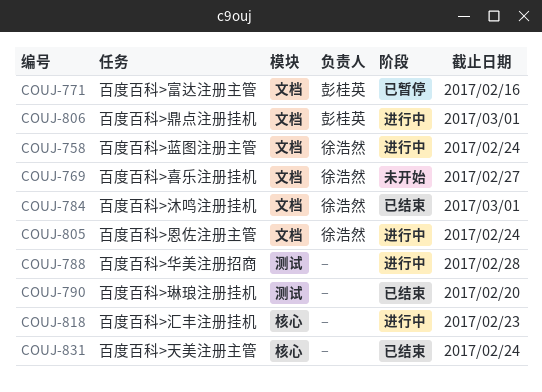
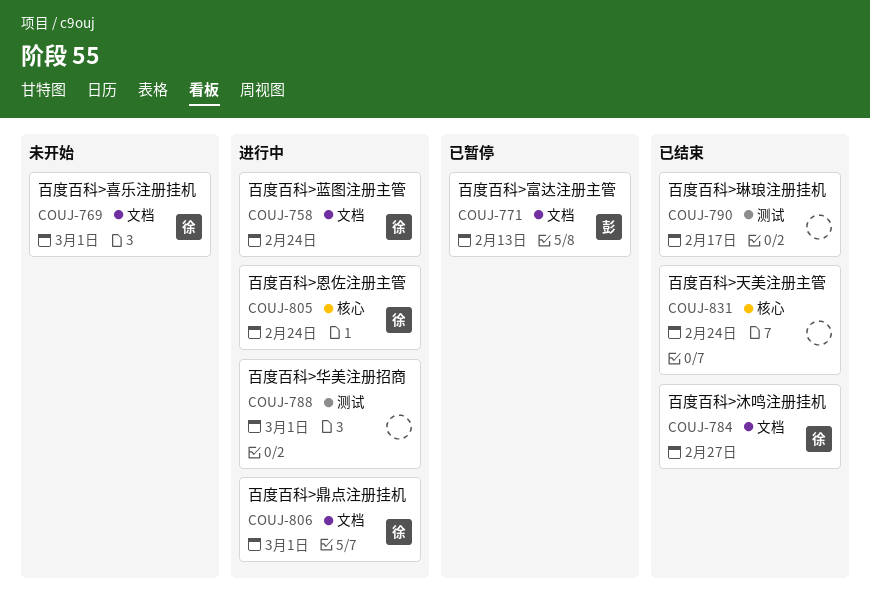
COUJ-769, due: Feb 27 -> Mar 1
COUJ-771, due: Feb 16 -> Feb 13
COUJ-784, due: Mar 1 -> Feb 27
COUJ-788, due: Feb 28 -> Mar 1
COUJ-790, due: Feb 20 -> Feb 17
COUJ-805, label: 文档 -> 核心
COUJ-806, owner: 彭桂英 -> 徐浩然
COUJ-818: present -> none

